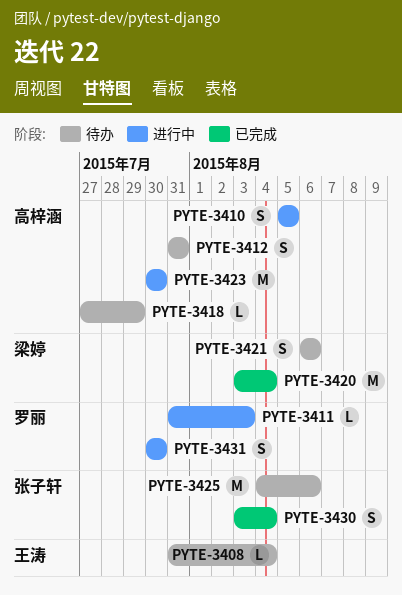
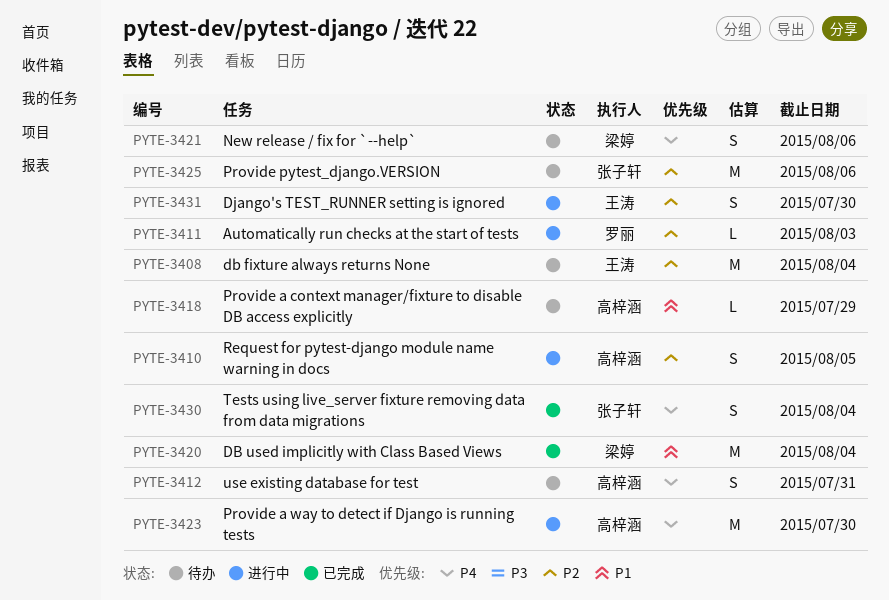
PYTE-3408, estimate: L -> M
PYTE-3431, owner: 罗丽 -> 王涛

